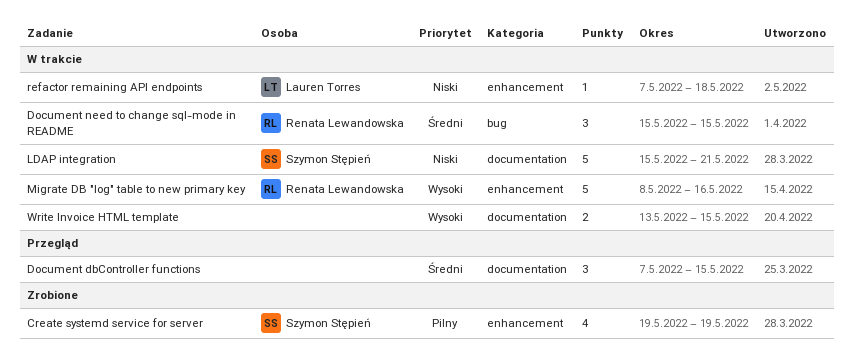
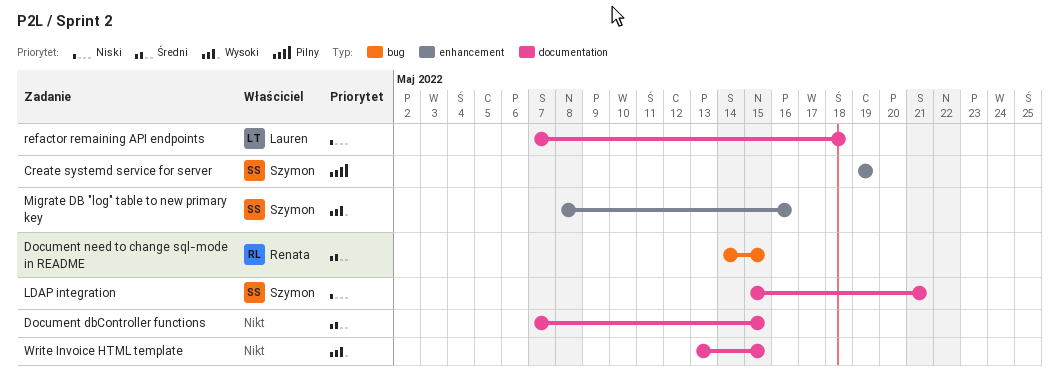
Document need to change sql-mode in README, start: May 15 -> May 14
Migrate DB "log" table to new primary key, owner: Renata Lewandowska -> Szymon Stępień
refactor remaining API endpoints, label: enhancement -> documentation

